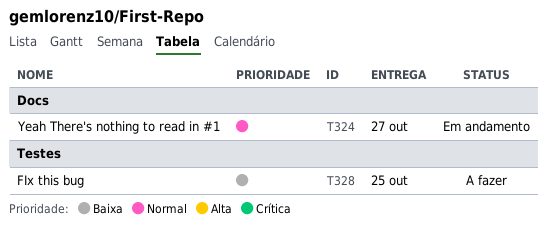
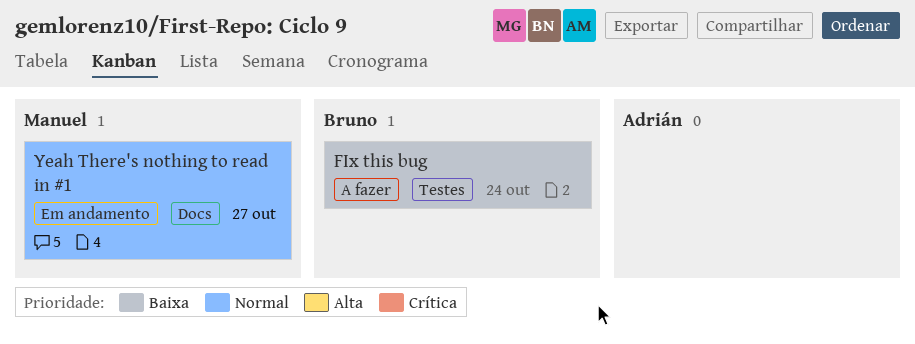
FIx this bug, due: Oct 25 -> Oct 24

